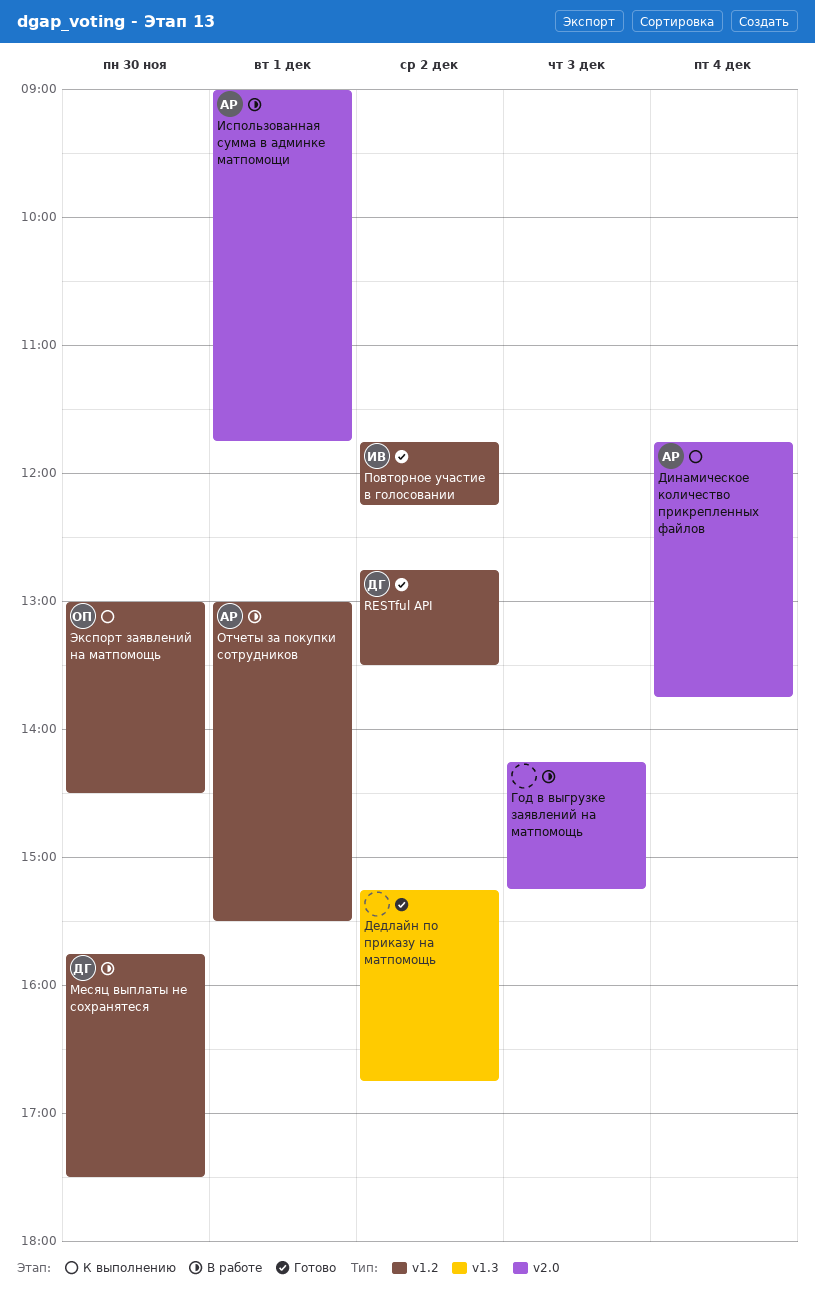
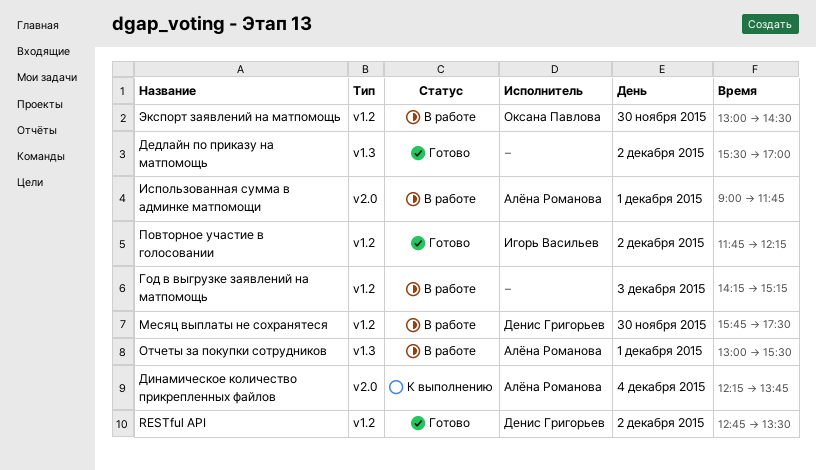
Год в выгрузке заявлений на матпомощь, label: v2.0 -> v1.2
Дедлайн по приказу на матпомощь, begins: 15:15 -> 15:30
Дедлайн по приказу на матпомощь, ends: 16:45 -> 17:00
Динамическое количество прикрепленных файлов, begins: 11:45 -> 12:15
Отчеты за покупки сотрудников, label: v1.2 -> v1.3
Экспорт заявлений на матпомощь, status: К выполнению -> В работе

